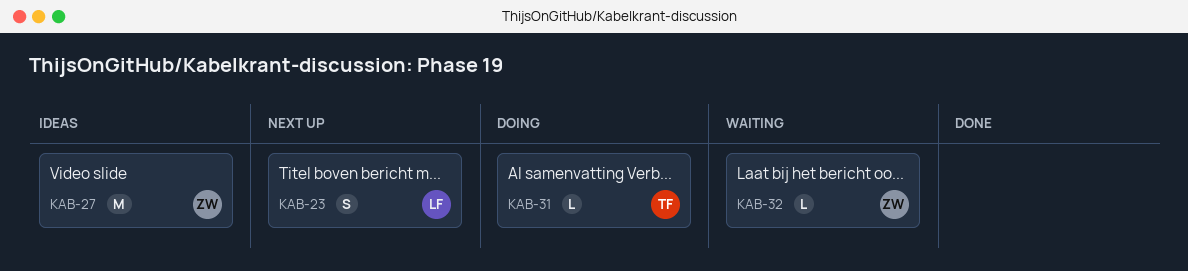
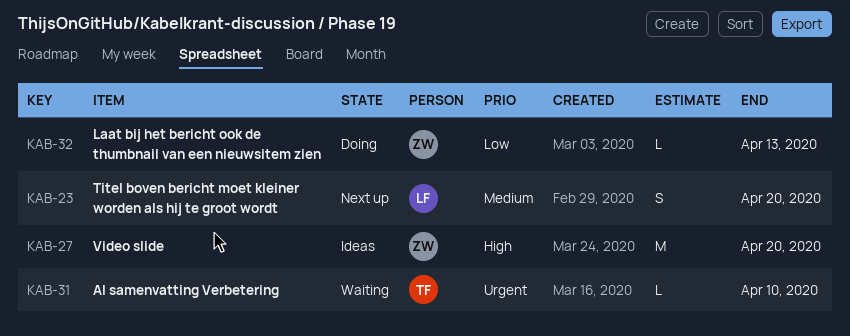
KAB-31, status: Doing -> Waiting
KAB-32, status: Waiting -> Doing

